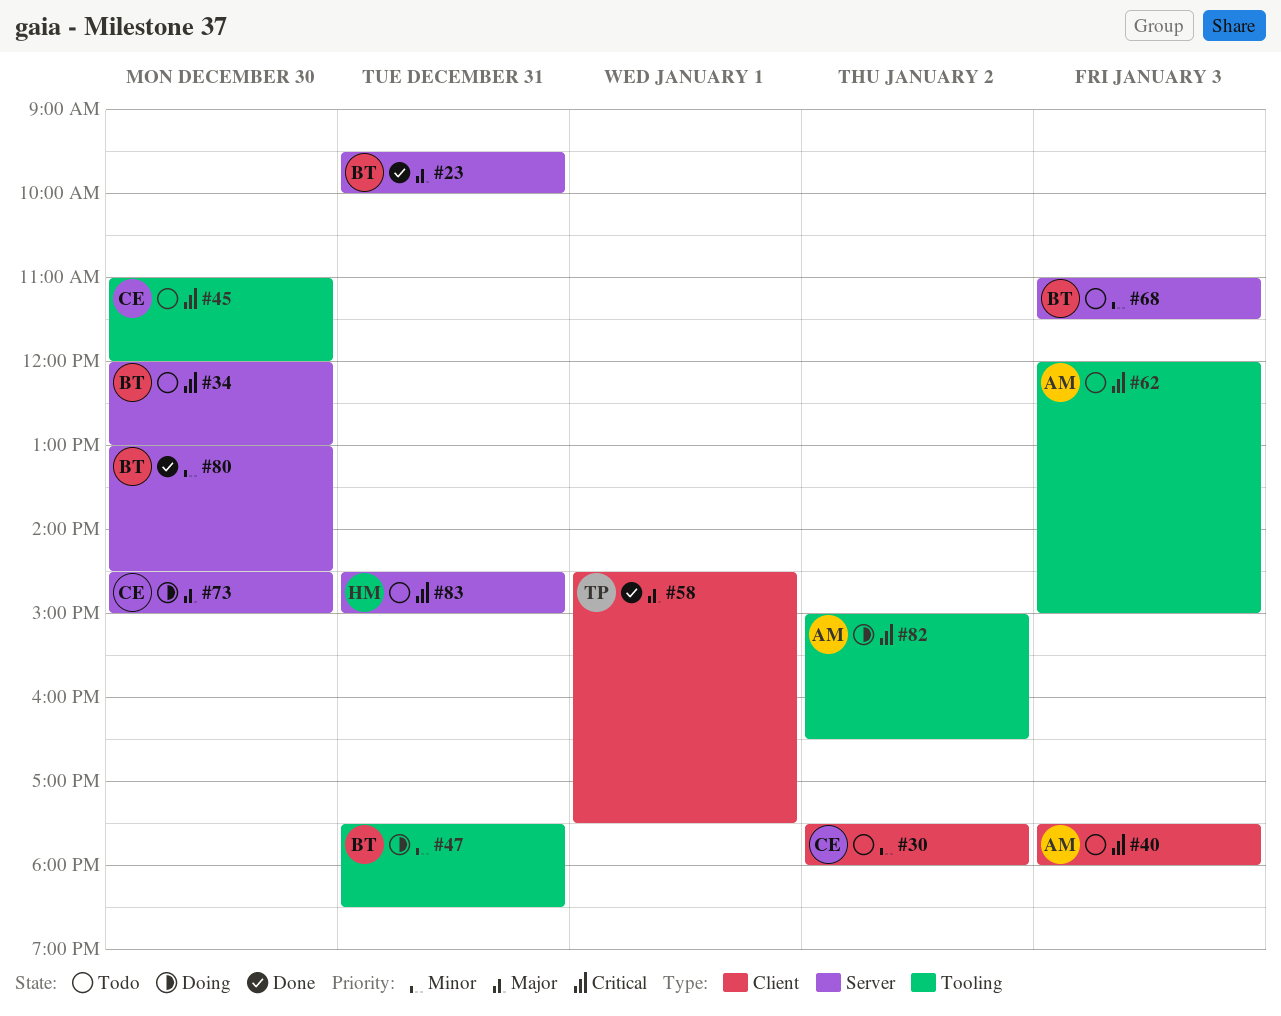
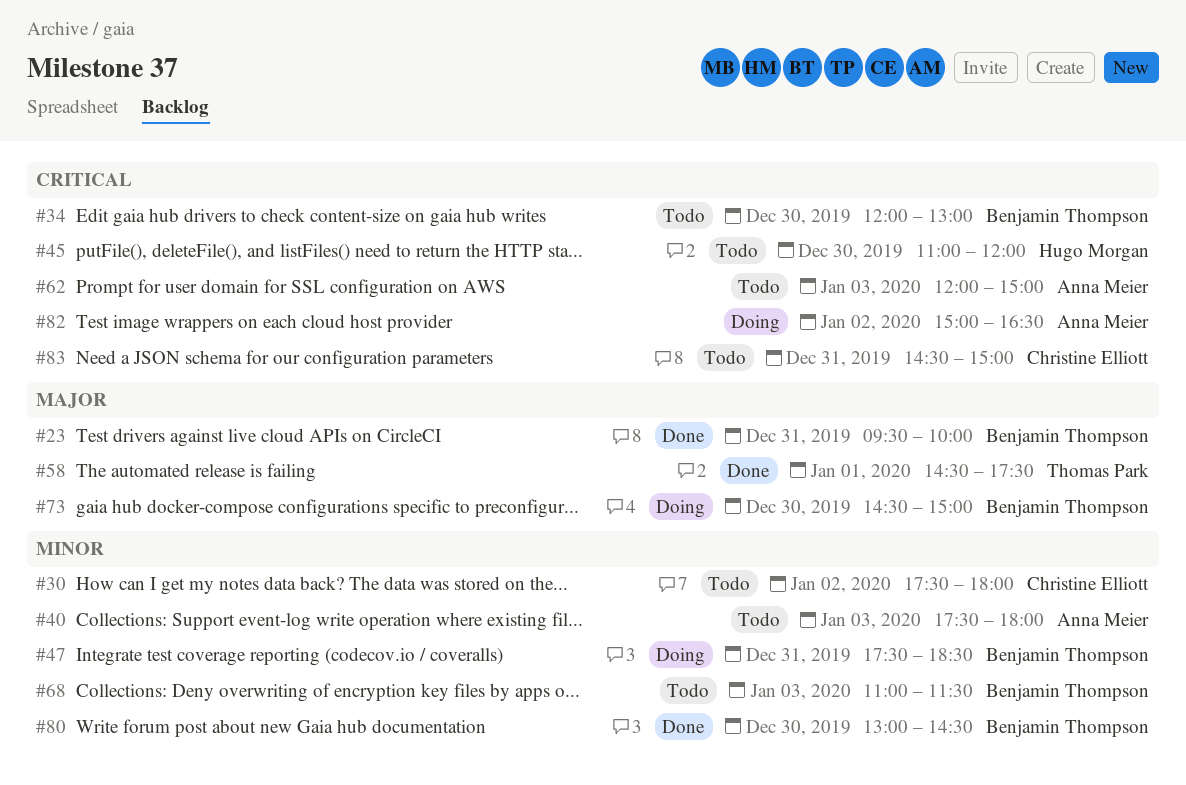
#40, priority: Critical -> Minor
#45, owner: Christine Elliott -> Hugo Morgan
#73, owner: Christine Elliott -> Benjamin Thompson
#83, owner: Hugo Morgan -> Christine Elliott

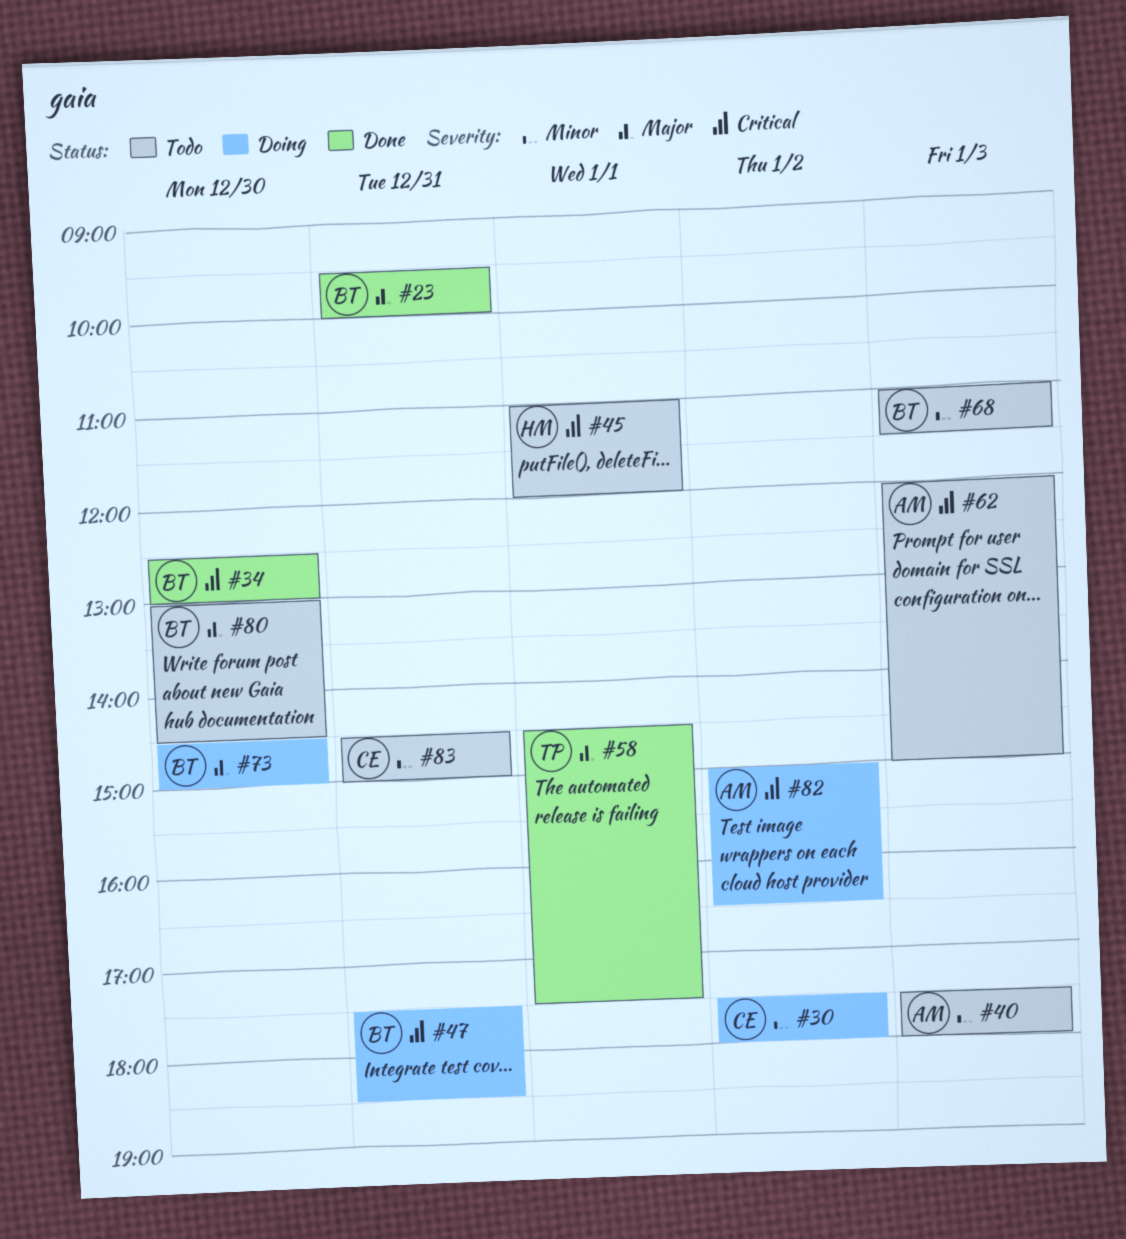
#30, status: Todo -> Doing
#34, status: Todo -> Done
#34, begins: 12:00 -> 12:30
#45, day: Dec 30 -> Jan 1
#47, priority: Minor -> Critical
#80, status: Done -> Todo
#80, priority: Minor -> Major
#83, priority: Critical -> Minor

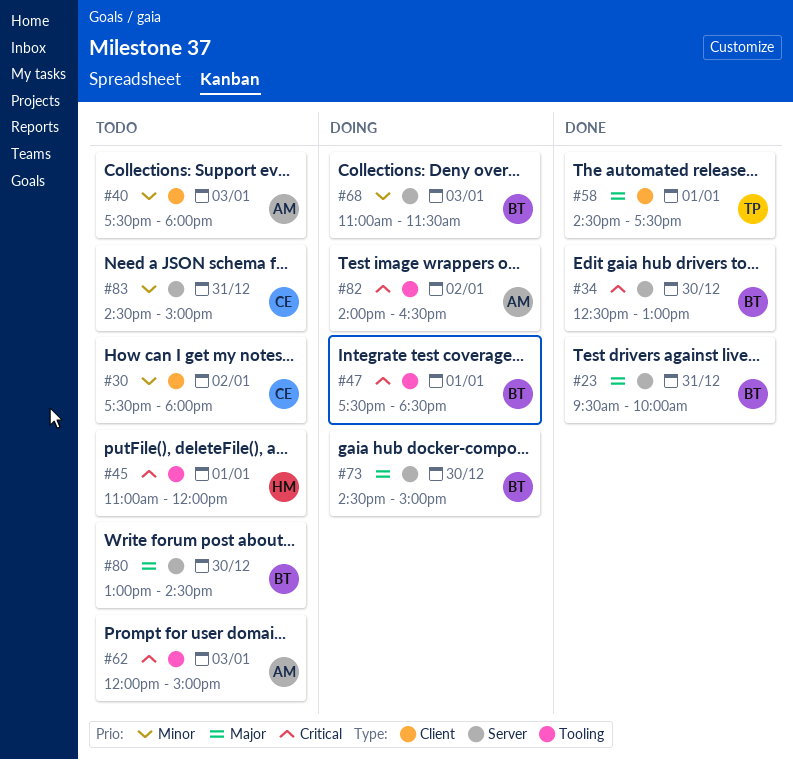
#30, status: Doing -> Todo
#47, day: Dec 31 -> Jan 1
#68, status: Todo -> Doing
#82, begins: 15:00 -> 14:00

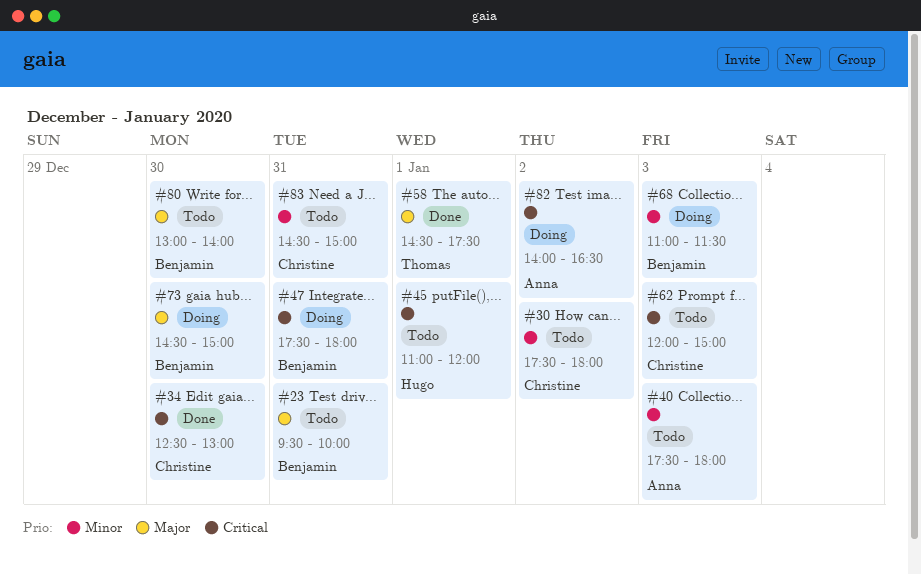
#23, status: Done -> Todo
#34, owner: Benjamin -> Christine
#47, day: Jan 1 -> Dec 31
#47, ends: 18:30 -> 18:00
#62, owner: Anna -> Christine
#80, ends: 14:30 -> 14:00

